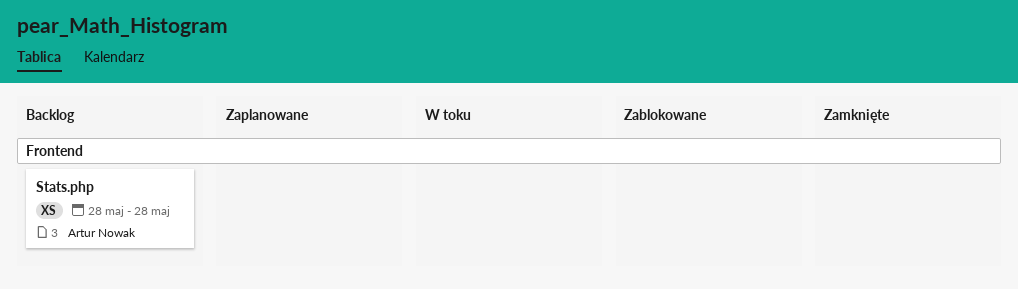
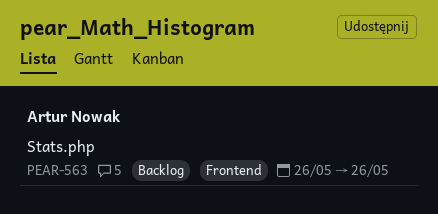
Stats.php, start: May 28 -> May 26
Stats.php, due: May 28 -> May 26

